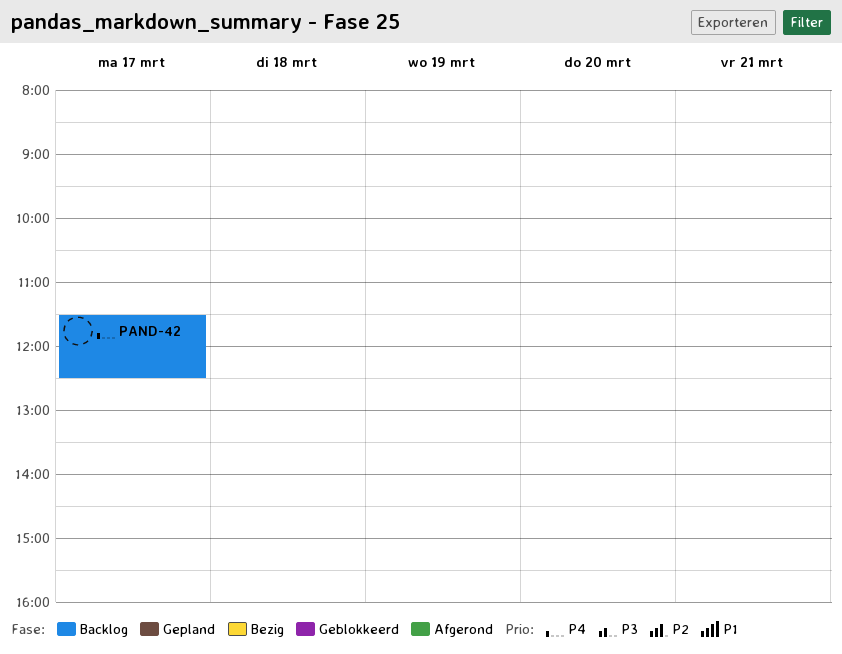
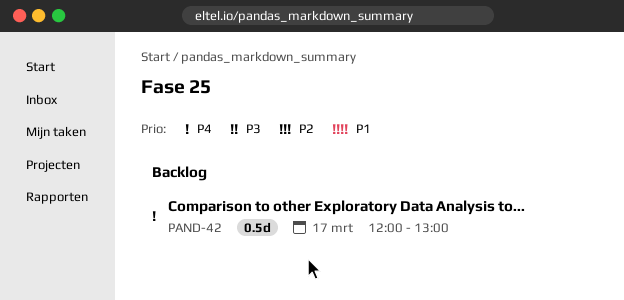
PAND-42, begins: 11:30 -> 12:00
PAND-42, ends: 12:30 -> 13:00

